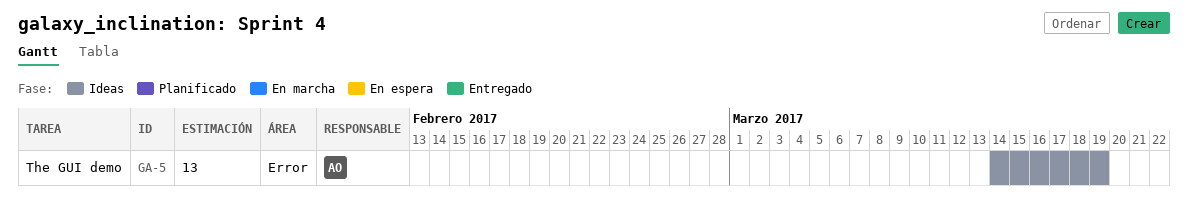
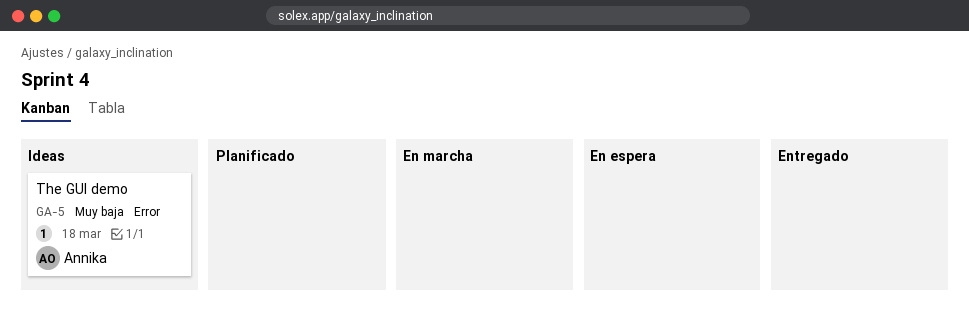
GA-5, estimate: 13 -> 1
GA-5, due: Mar 19 -> Mar 18

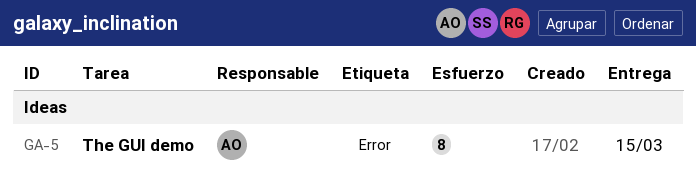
GA-5, estimate: 1 -> 8
GA-5, due: Mar 18 -> Mar 15

